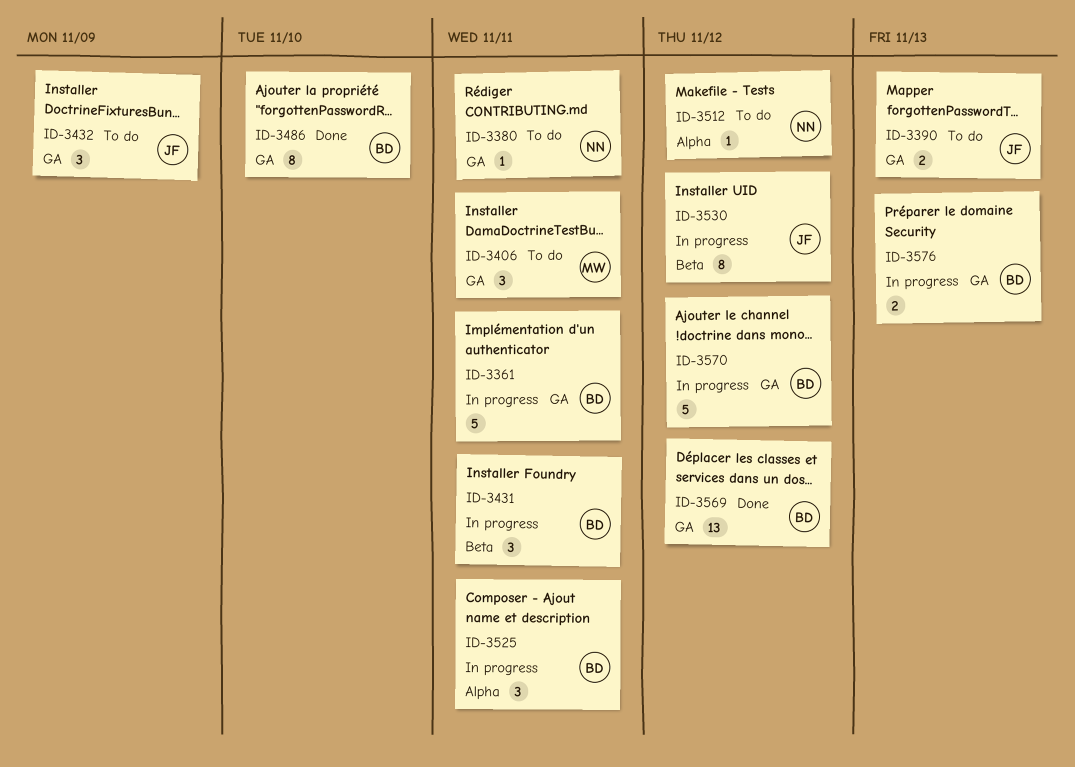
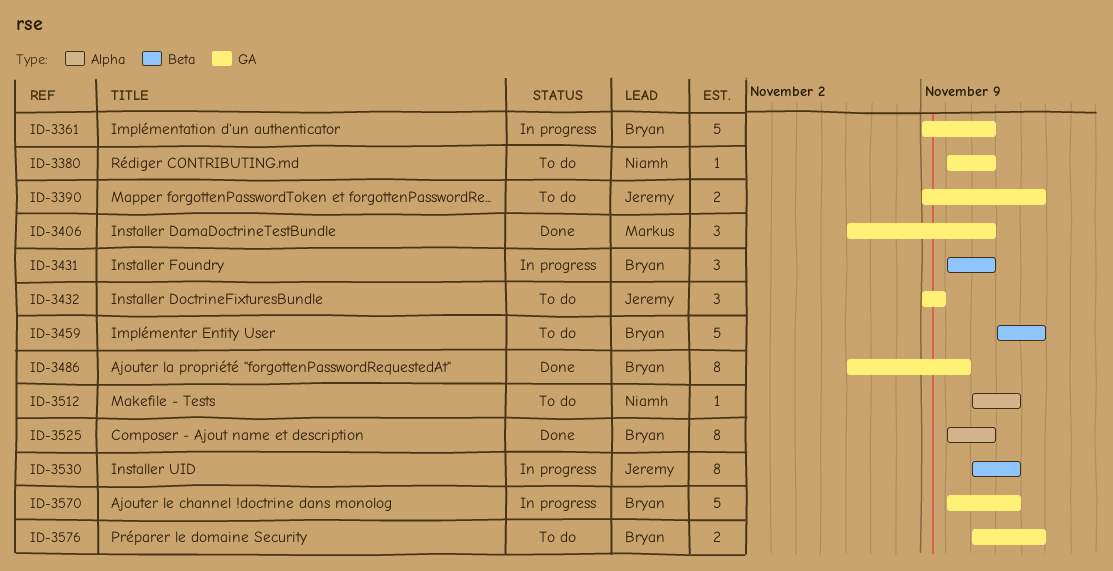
ID-3406, status: To do -> Done
ID-3459: none -> present
ID-3525, status: In progress -> Done
ID-3525, estimate: 3 -> 8
ID-3569: present -> none
ID-3576, status: In progress -> To do

